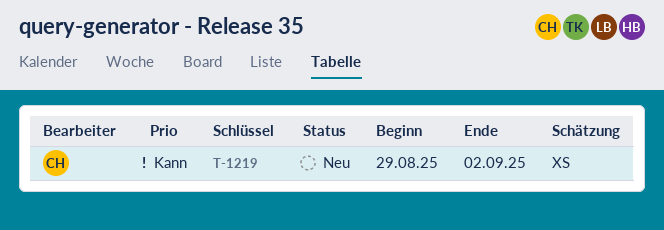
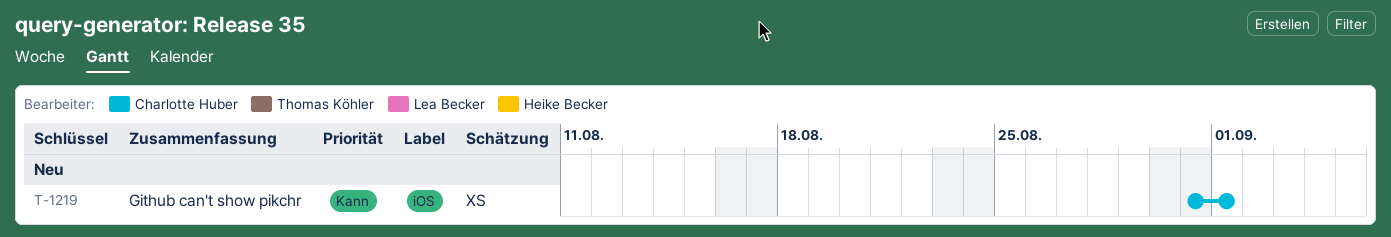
T-1219, start: Aug 29 -> Aug 31
T-1219, due: Sep 2 -> Sep 1

